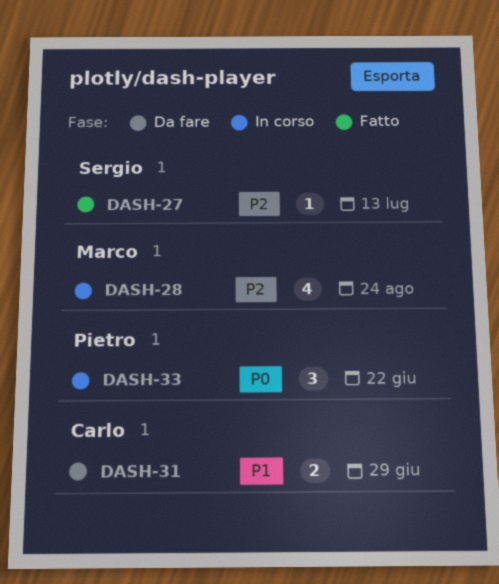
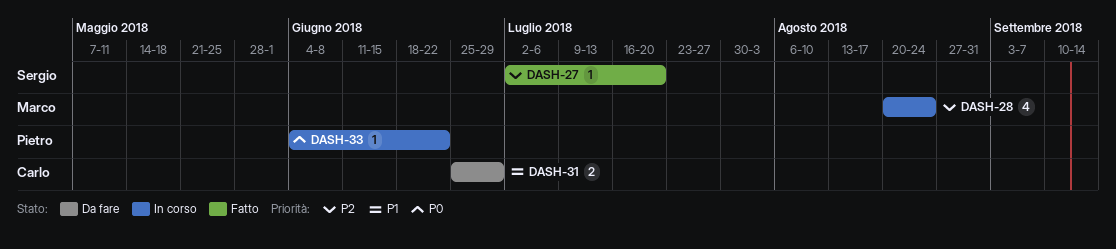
DASH-27, due: Jul 13 -> Jul 20
DASH-33, estimate: 3 -> 1

